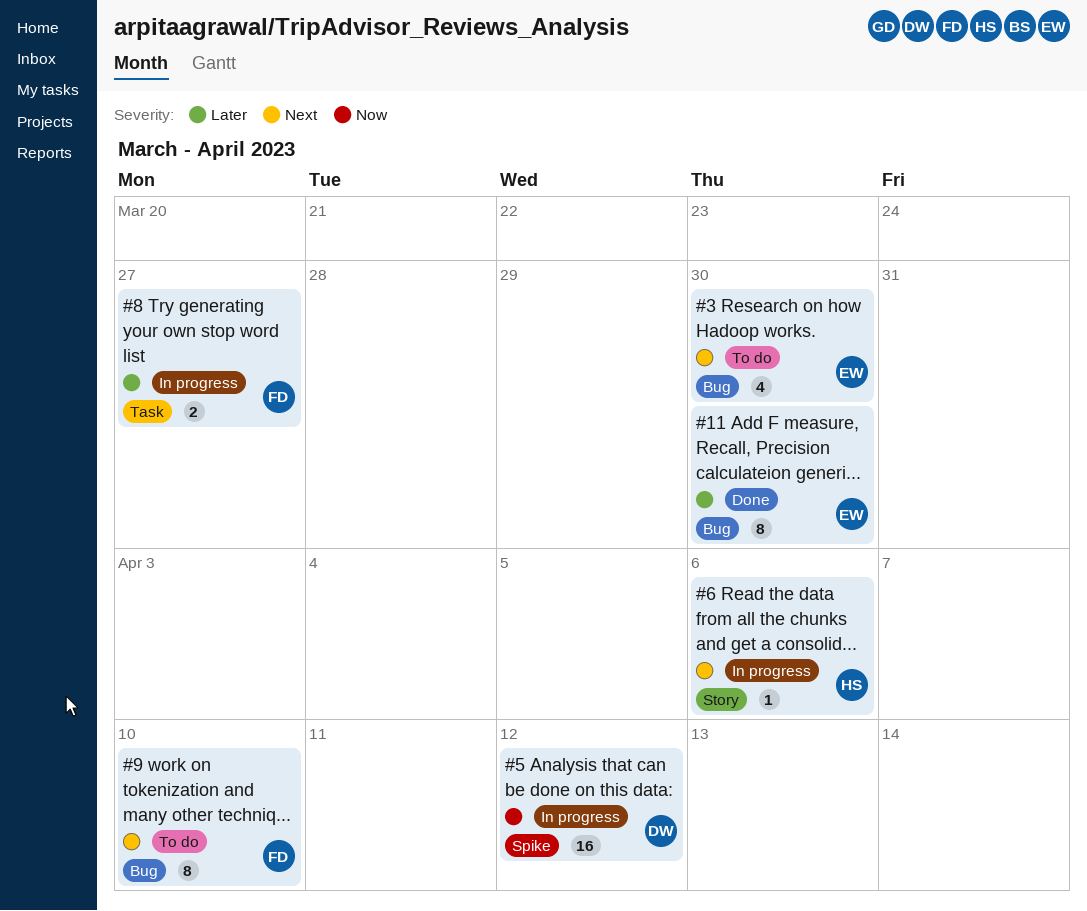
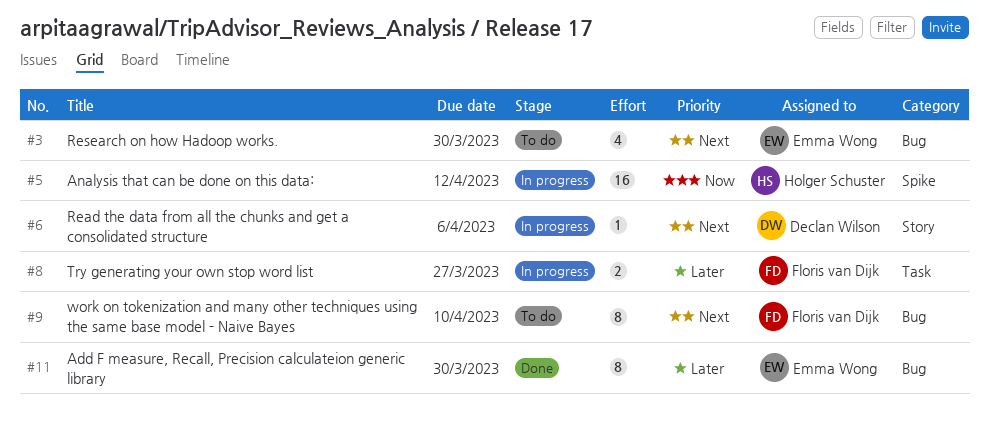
#5, owner: Declan Wilson -> Holger Schuster
#6, owner: Holger Schuster -> Declan Wilson

